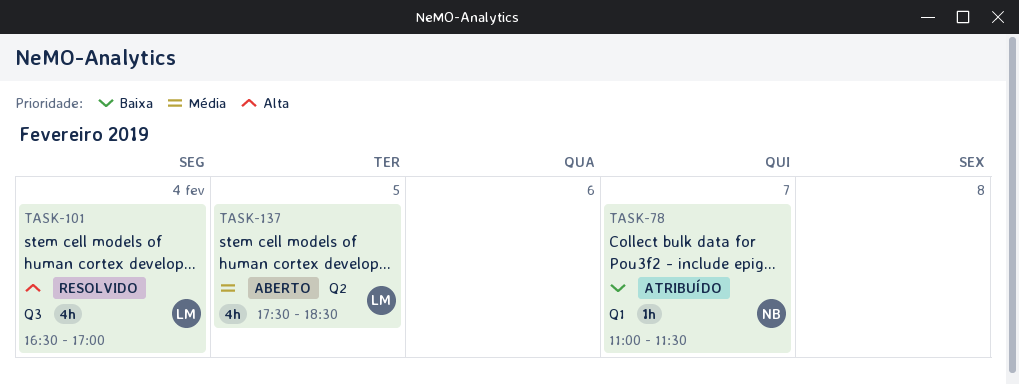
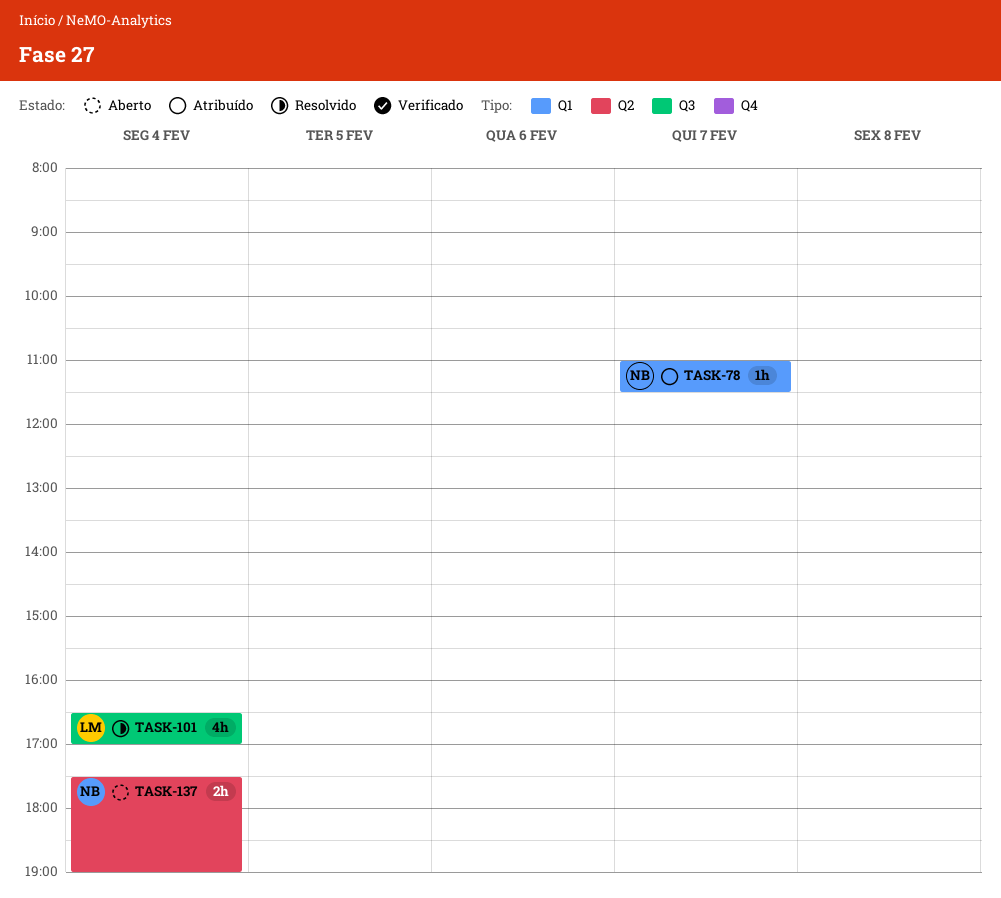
TASK-137, owner: LM -> NB
TASK-137, estimate: 4h -> 2h
TASK-137, day: Feb 5 -> Feb 4
TASK-137, ends: 18:30 -> 19:00

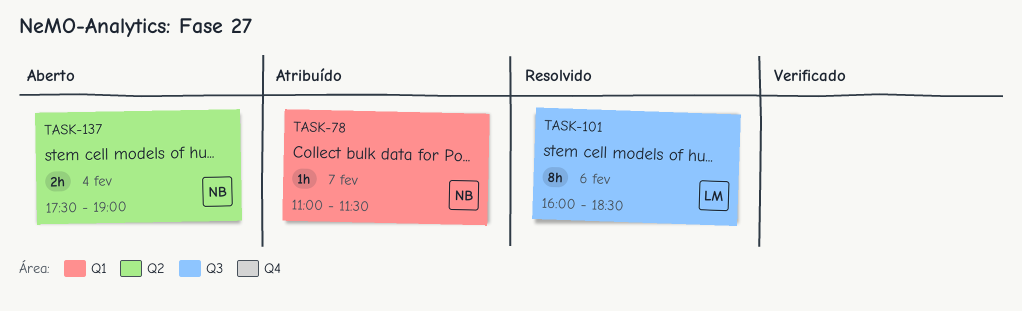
TASK-101, estimate: 4h -> 8h
TASK-101, day: Feb 4 -> Feb 6
TASK-101, begins: 16:30 -> 16:00
TASK-101, ends: 17:00 -> 18:30

